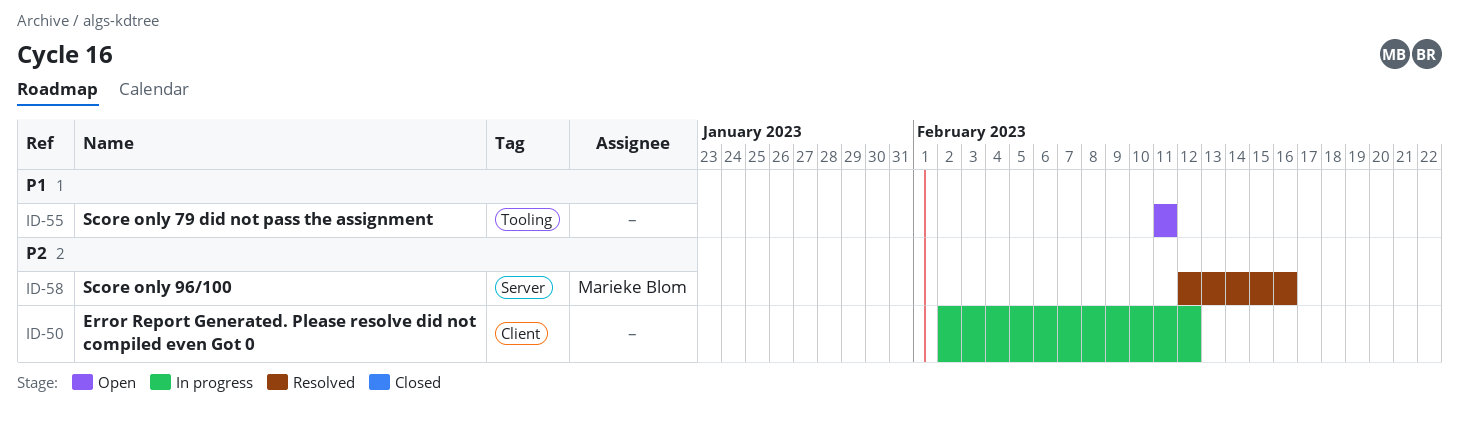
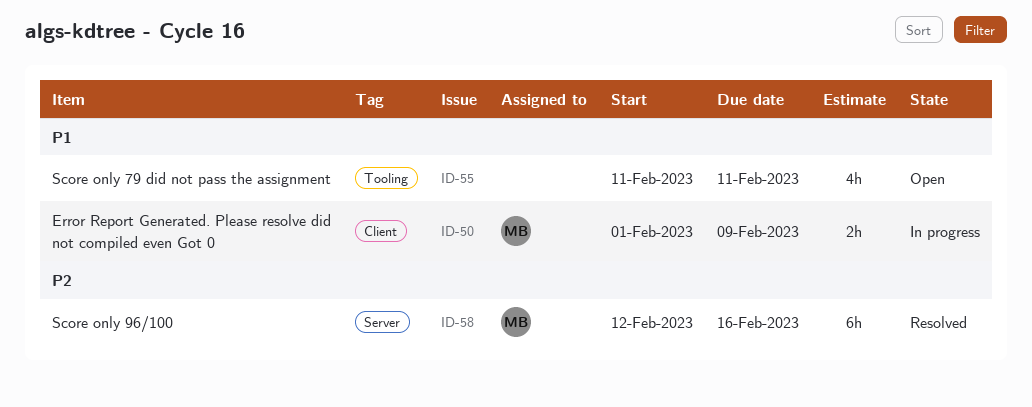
ID-50, owner: none -> Marieke Blom
ID-50, priority: P2 -> P1
ID-50, start: Feb 2 -> Feb 1
ID-50, due: Feb 12 -> Feb 9

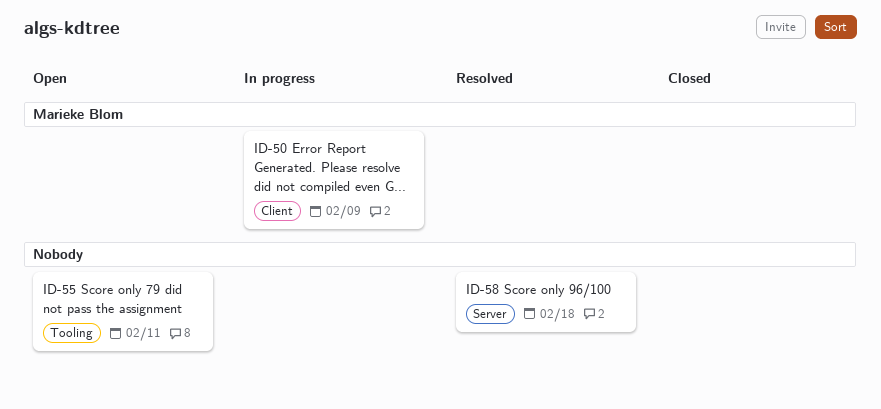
ID-58, owner: Marieke Blom -> none
ID-58, due: Feb 16 -> Feb 18

